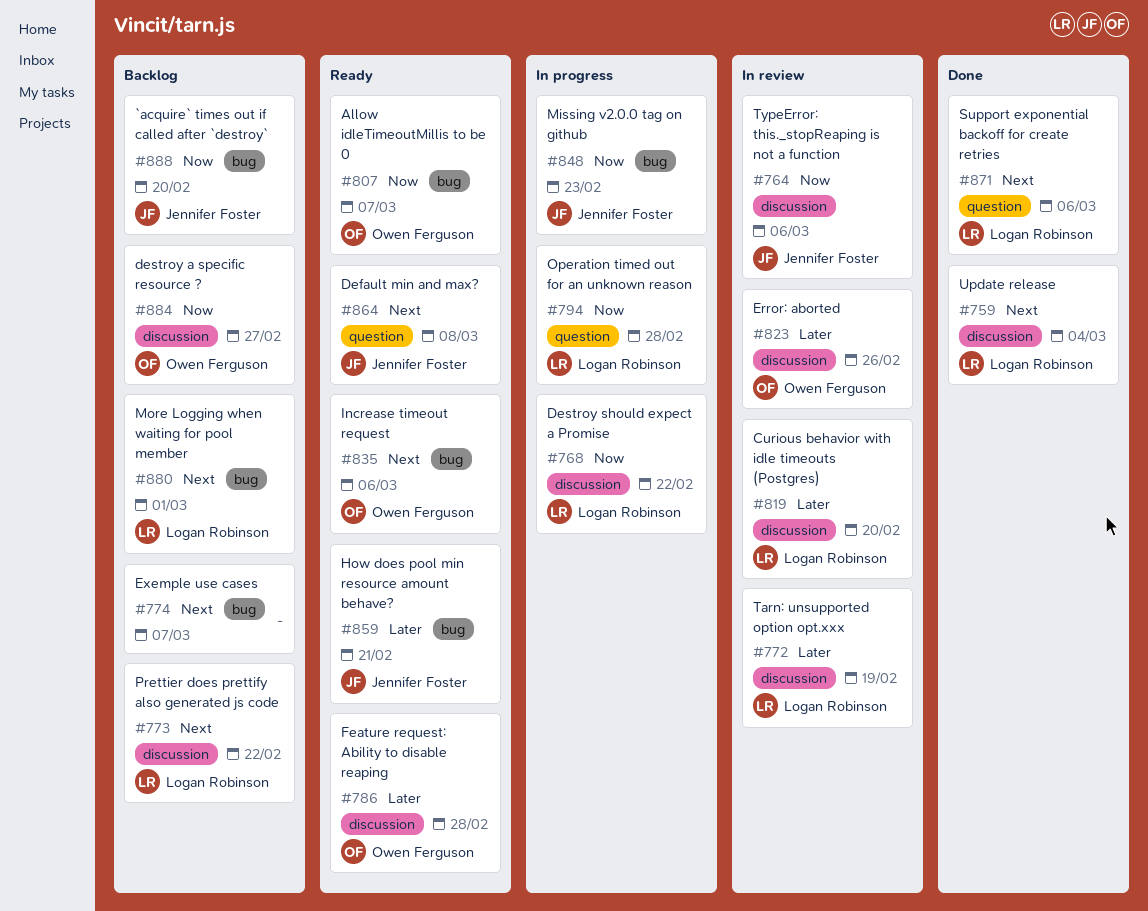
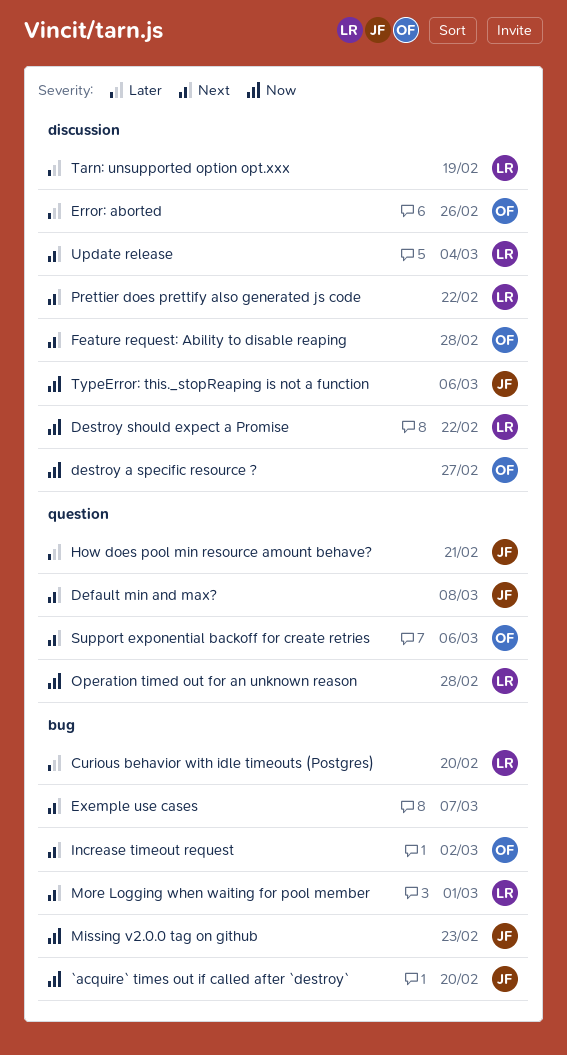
Allow idleTimeoutMillis to be 0: present -> none
Curious behavior with idle timeouts (Postgres), label: discussion -> bug
Feature request: Ability to disable reaping, priority: Later -> Next
How does pool min resource amount behave?, label: bug -> question
Increase timeout request, due: Mar 6 -> Mar 2
Support exponential backoff for create retries, owner: Logan Robinson -> Owen Ferguson

